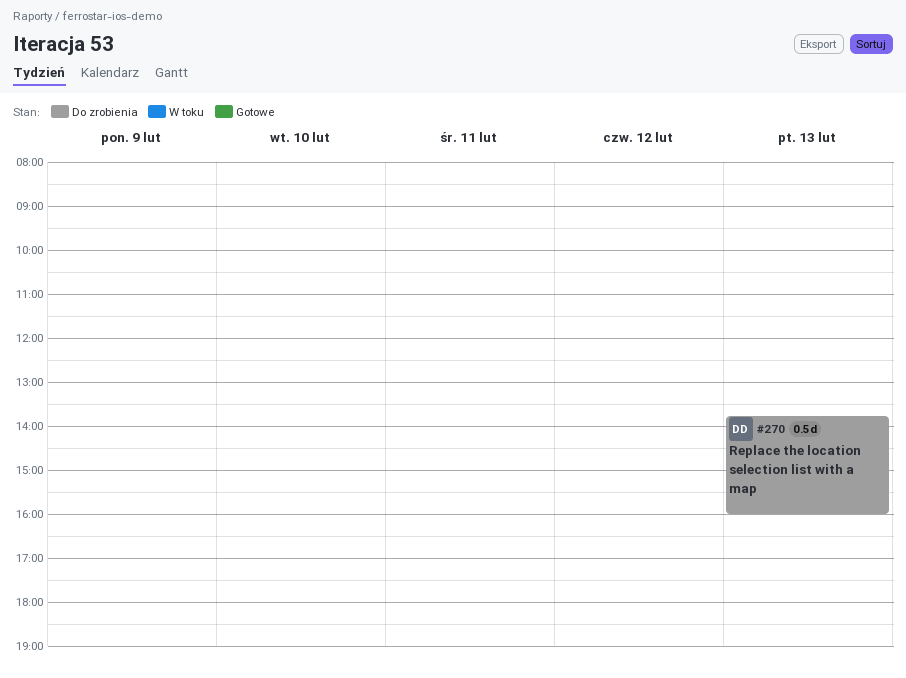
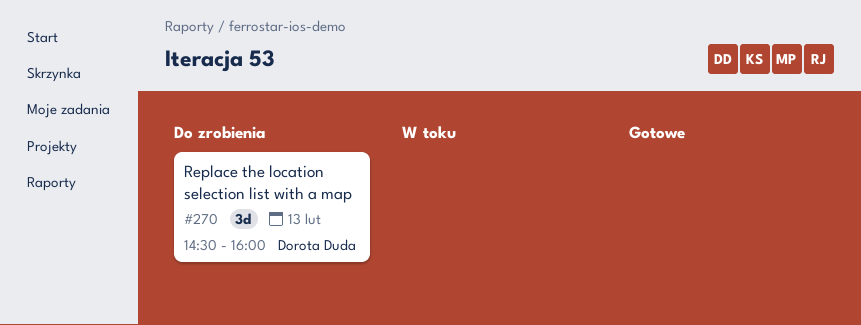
#270, estimate: 0.5d -> 3d
#270, begins: 13:45 -> 14:30

